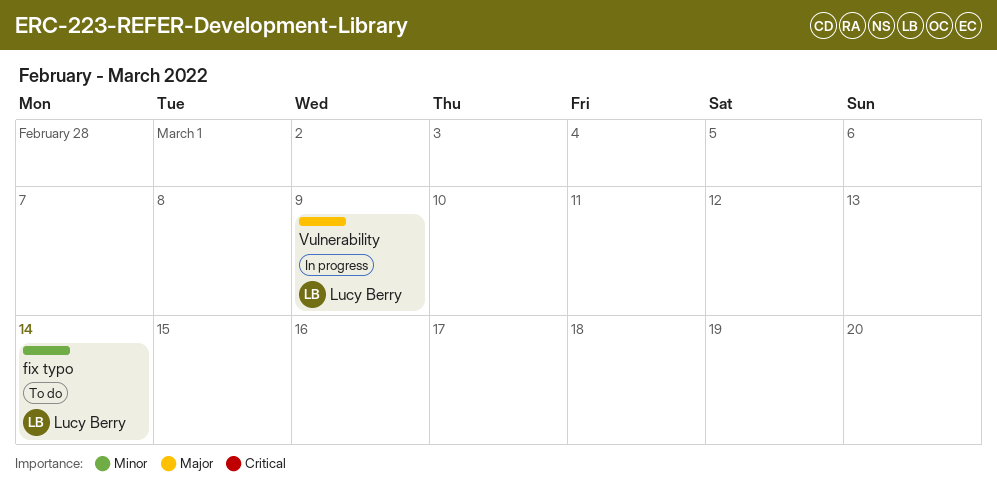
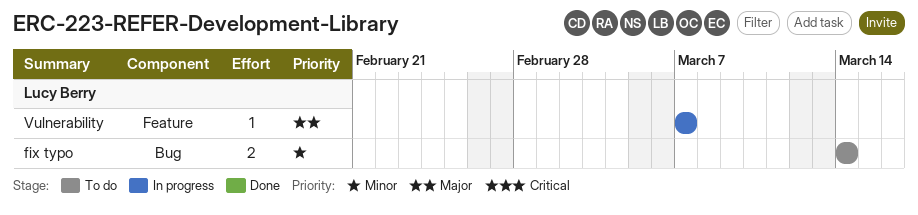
Vulnerability, due: Mar 9 -> Mar 7

